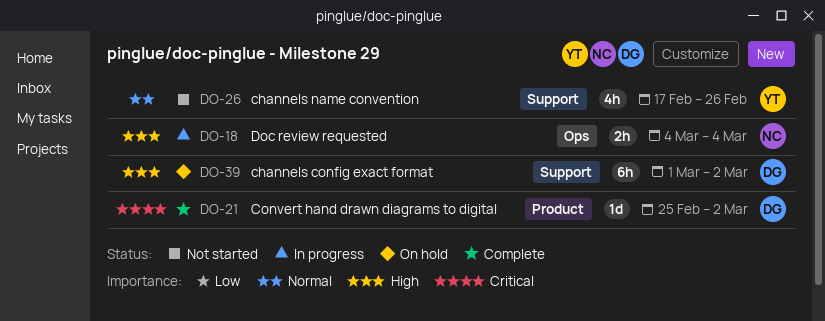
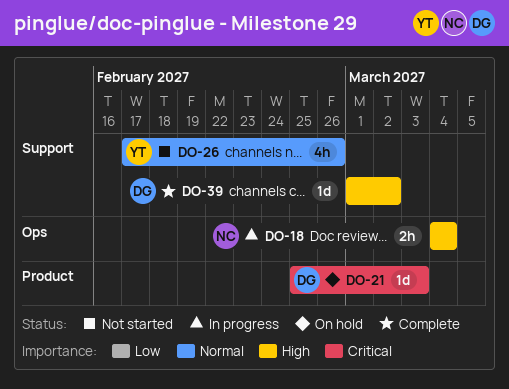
DO-21, status: Complete -> On hold
DO-21, due: Mar 2 -> Mar 3
DO-39, status: On hold -> Complete
DO-39, estimate: 6h -> 1d

